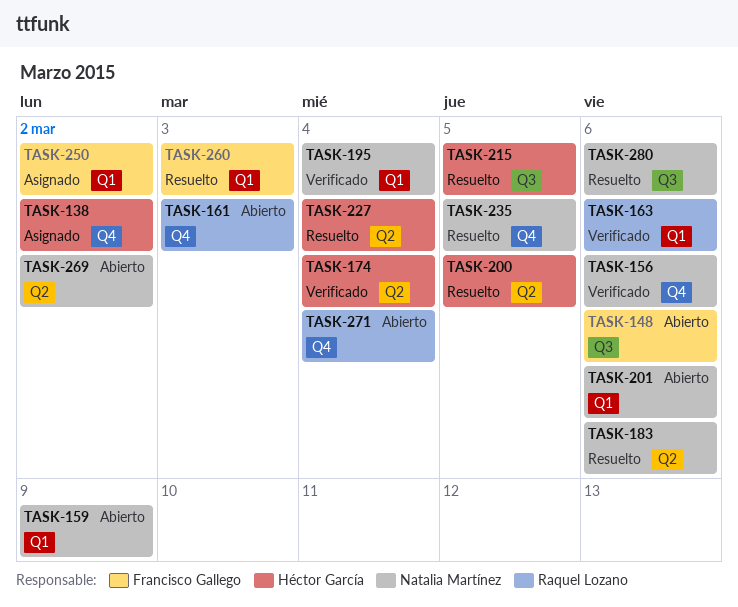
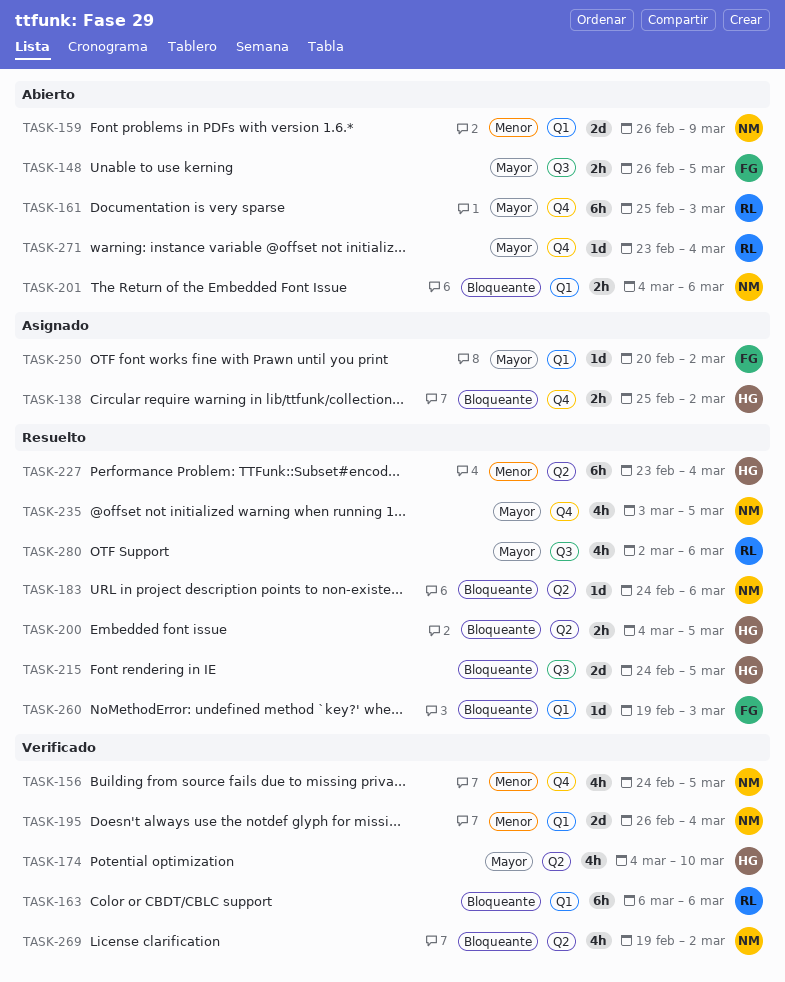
TASK-148, due: Mar 6 -> Mar 5
TASK-156, due: Mar 6 -> Mar 5
TASK-174, due: Mar 4 -> Mar 10
TASK-269, status: Abierto -> Verificado
TASK-280, owner: Natalia Martínez -> Raquel Lozano

